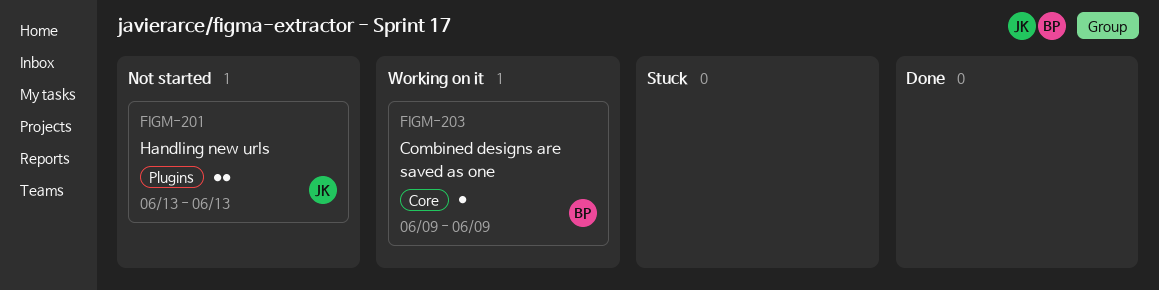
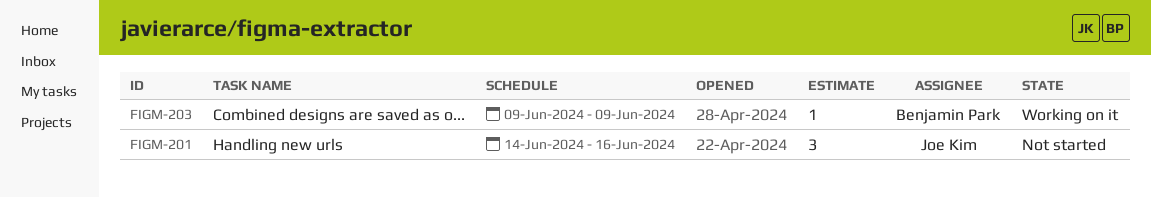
FIGM-201, estimate: 2 -> 3
FIGM-201, start: Jun 13 -> Jun 14
FIGM-201, due: Jun 13 -> Jun 16

